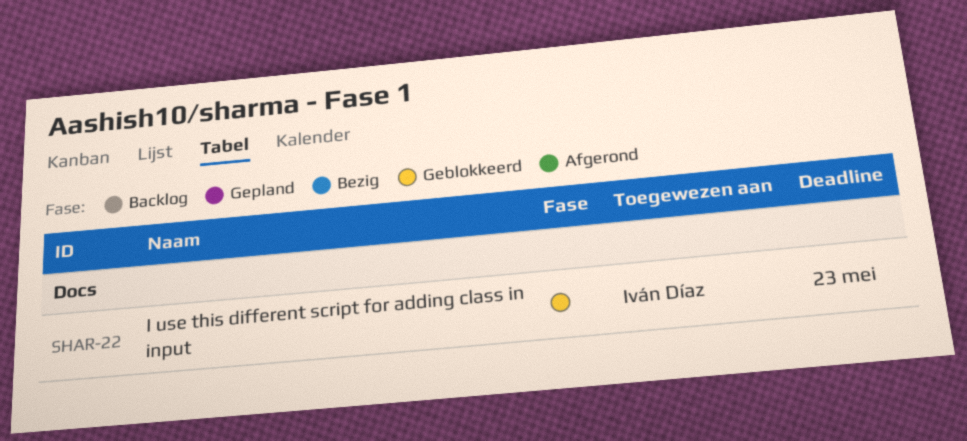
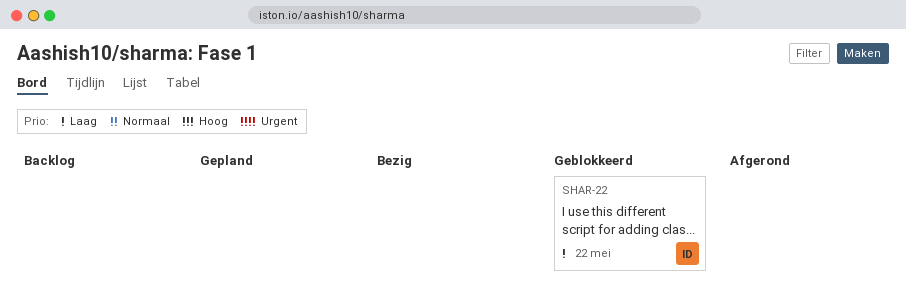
SHAR-22, due: May 23 -> May 22

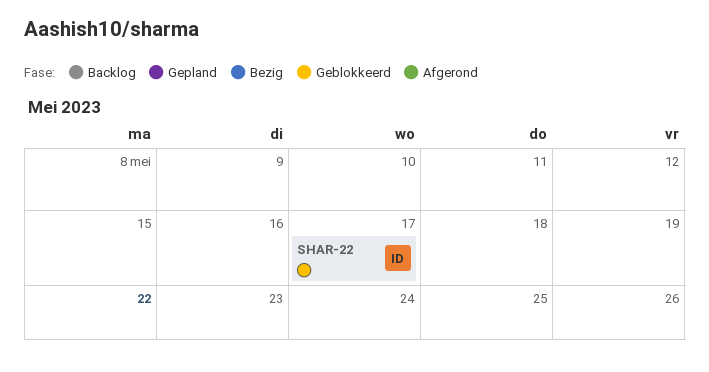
SHAR-22, due: May 22 -> May 17

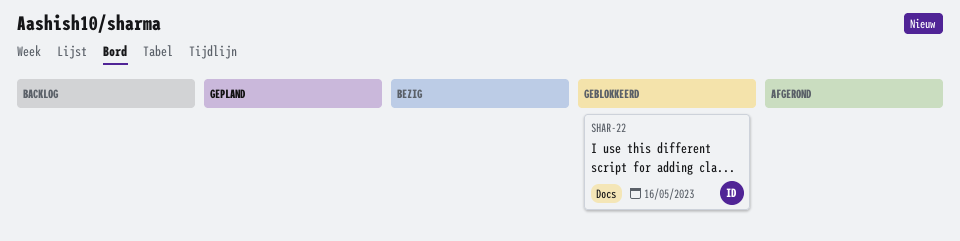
SHAR-22, due: May 17 -> May 16

